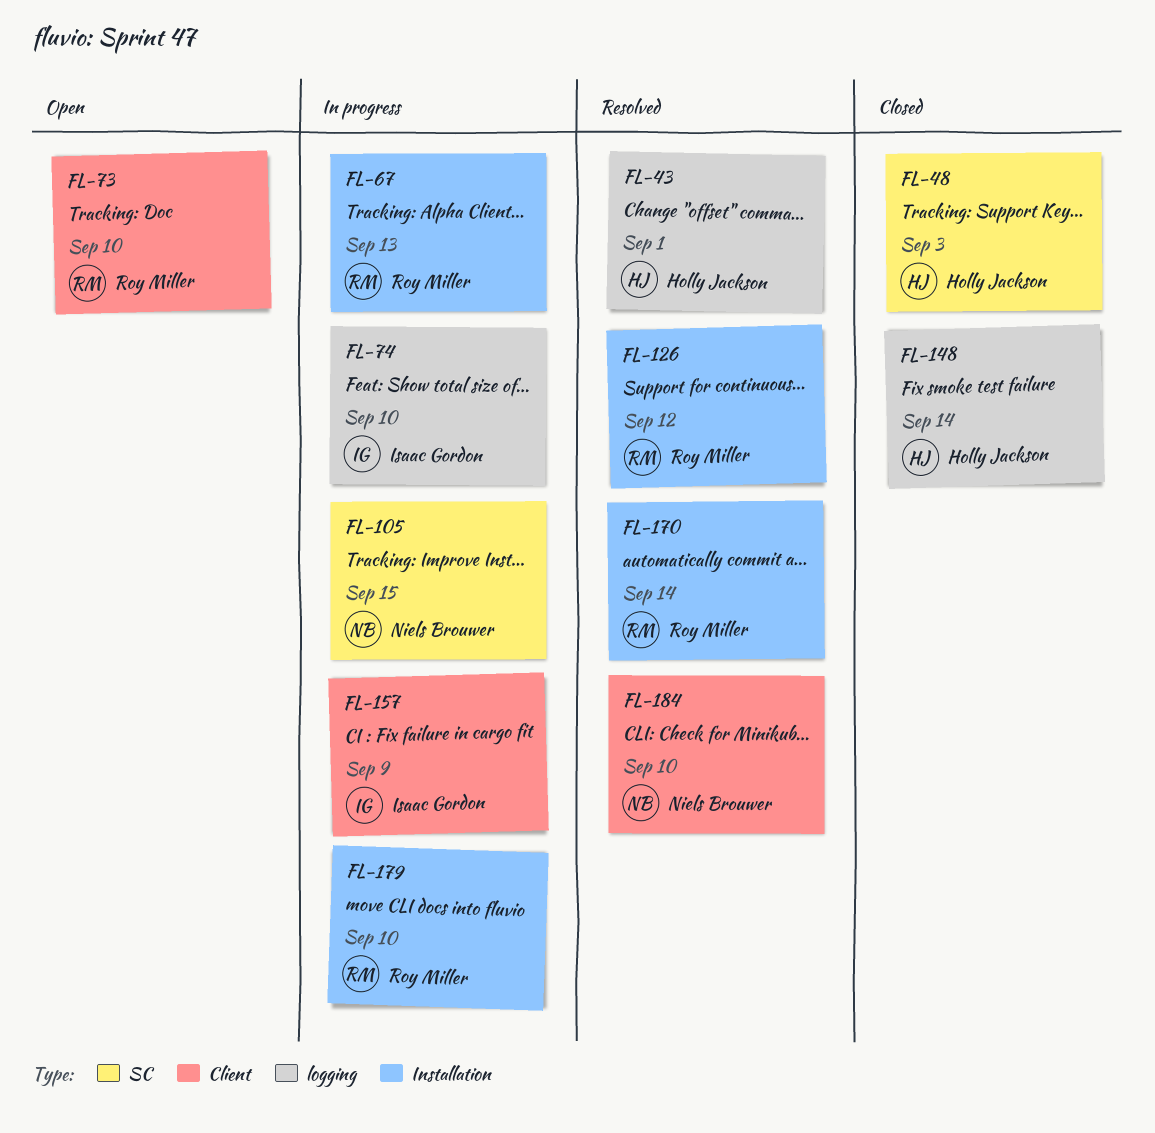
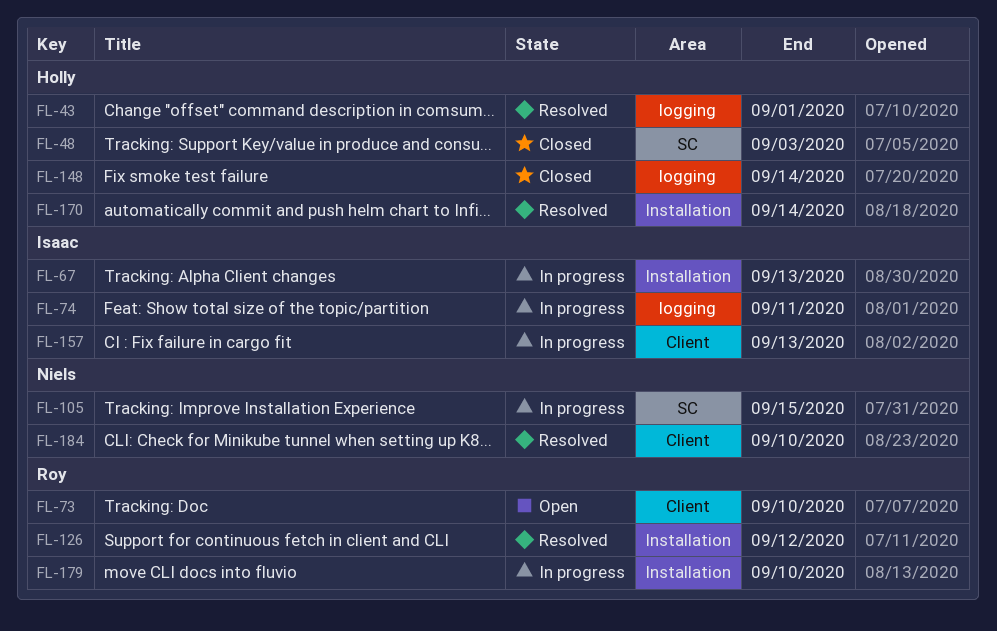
FL-67, owner: Roy Miller -> Isaac Gordon
FL-74, due: Sep 10 -> Sep 11
FL-157, due: Sep 9 -> Sep 13
FL-170, owner: Roy Miller -> Holly Jackson

